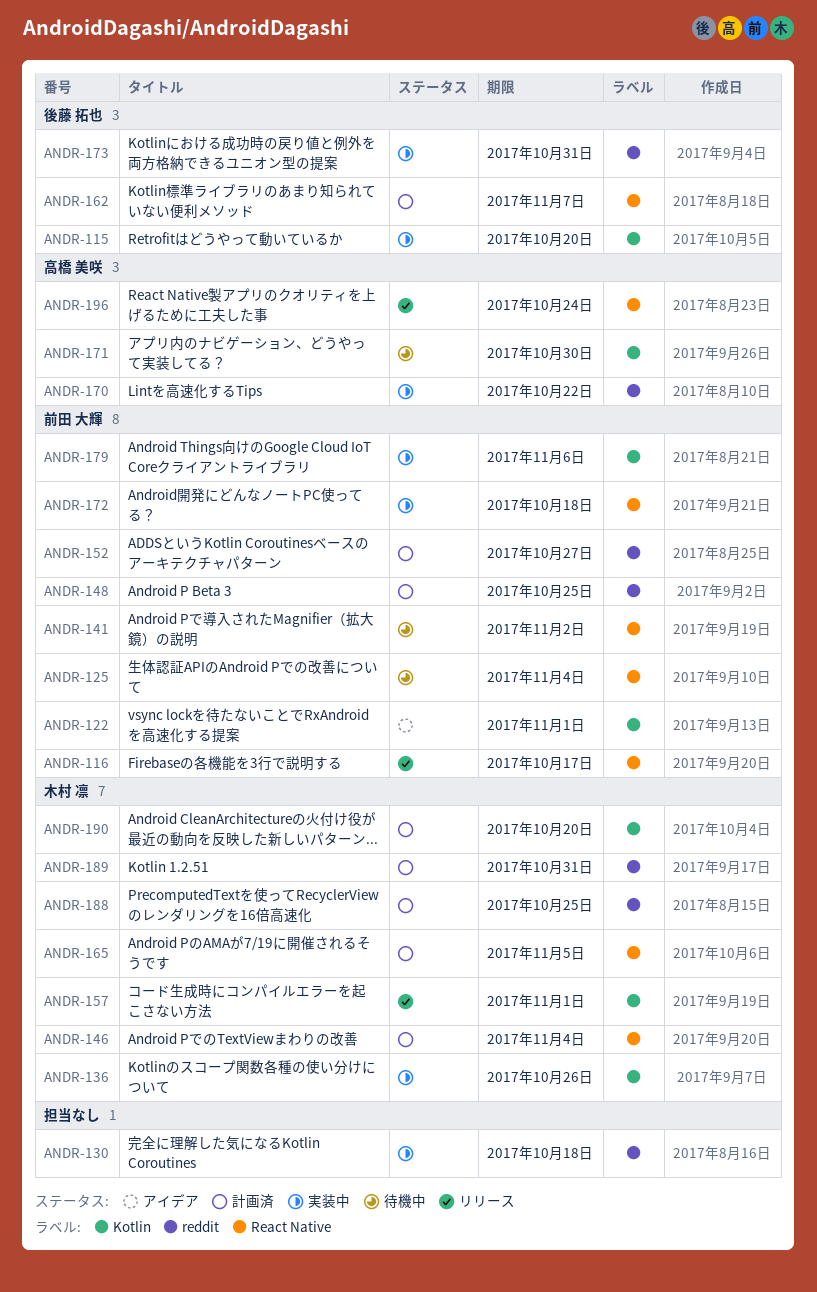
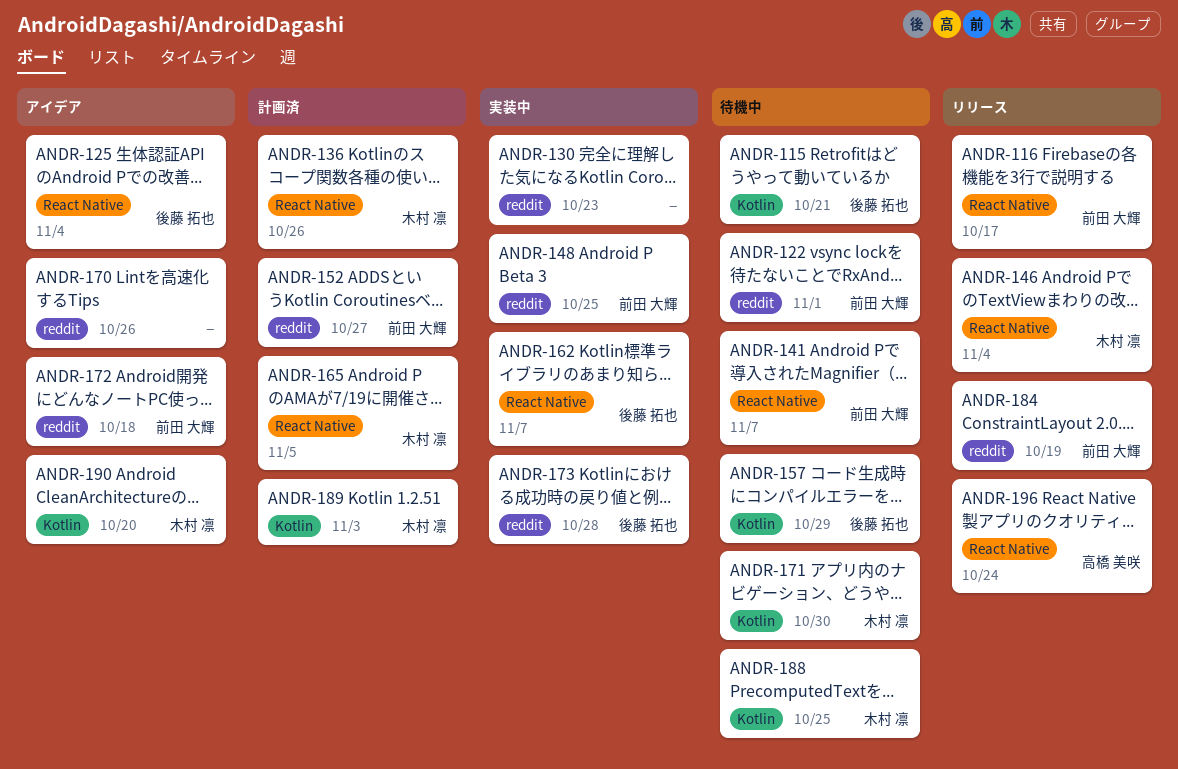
ANDR-115, status: 実装中 -> 待機中
ANDR-115, due: Oct 20 -> Oct 21
ANDR-122, status: アイデア -> 待機中
ANDR-122, label: Kotlin -> reddit
ANDR-125, status: 待機中 -> アイデア
ANDR-125, owner: 前田 大輝 -> 後藤 拓也
ANDR-130, due: Oct 18 -> Oct 23
ANDR-136, status: 実装中 -> 計画済
ANDR-136, label: Kotlin -> React Native
ANDR-141, due: Nov 2 -> Nov 7
ANDR-146, status: 計画済 -> リリース
ANDR-148, status: 計画済 -> 実装中
ANDR-157, status: リリース -> 待機中
ANDR-157, owner: 木村 凛 -> 後藤 拓也
ANDR-157, due: Nov 1 -> Oct 29
ANDR-162, status: 計画済 -> 実装中
ANDR-170, status: 実装中 -> アイデア
ANDR-170, owner: 高橋 美咲 -> none
ANDR-170, due: Oct 22 -> Oct 26
ANDR-171, owner: 高橋 美咲 -> 木村 凛
ANDR-172, status: 実装中 -> アイデア
ANDR-172, label: React Native -> reddit
ANDR-173, due: Oct 31 -> Oct 28
ANDR-179: present -> none
ANDR-184: none -> present
ANDR-188, status: 計画済 -> 待機中
ANDR-188, label: reddit -> Kotlin
ANDR-189, label: reddit -> Kotlin
ANDR-189, due: Oct 31 -> Nov 3
ANDR-190, status: 計画済 -> アイデア

